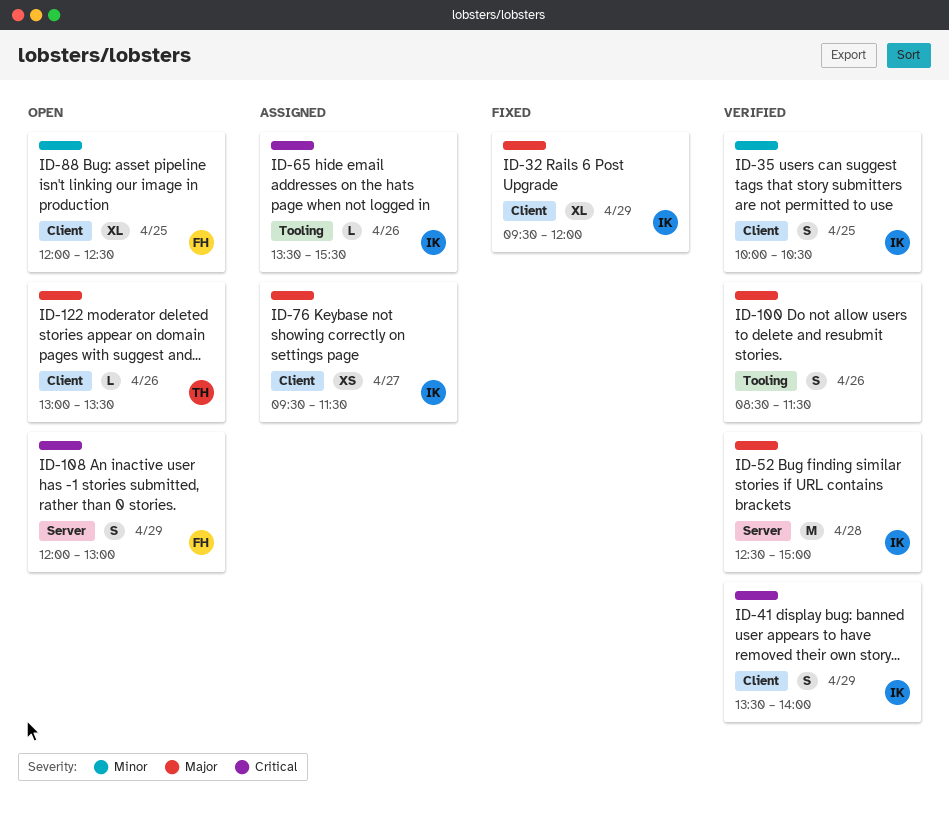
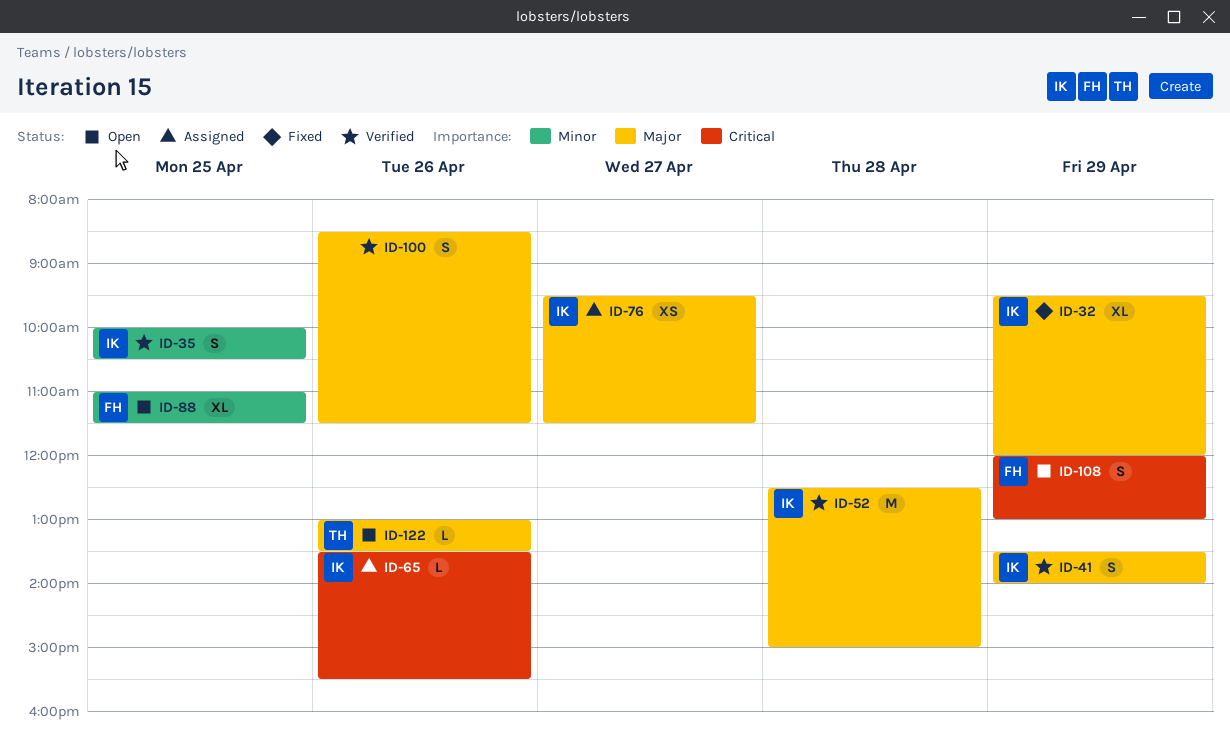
ID-41, priority: Critical -> Major
ID-88, begins: 12:00 -> 11:00
ID-88, ends: 12:30 -> 11:30

